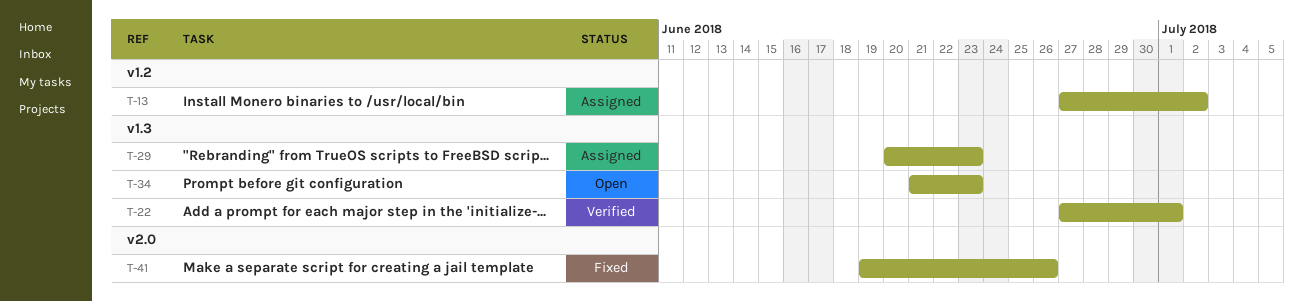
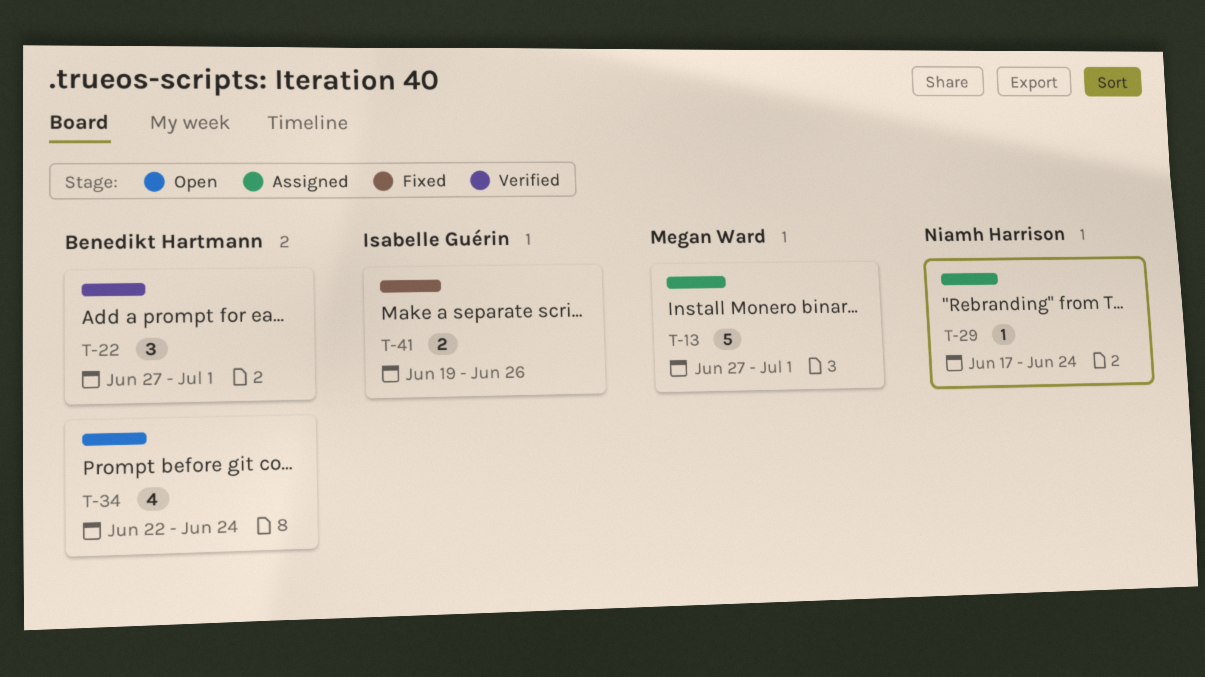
T-13, due: Jul 2 -> Jul 1
T-29, start: Jun 20 -> Jun 17
T-29, due: Jun 23 -> Jun 24
T-34, start: Jun 21 -> Jun 22
T-34, due: Jun 23 -> Jun 24

